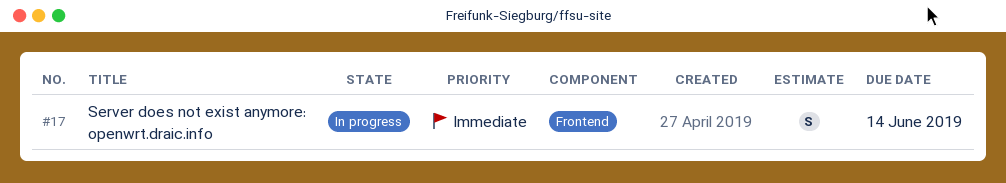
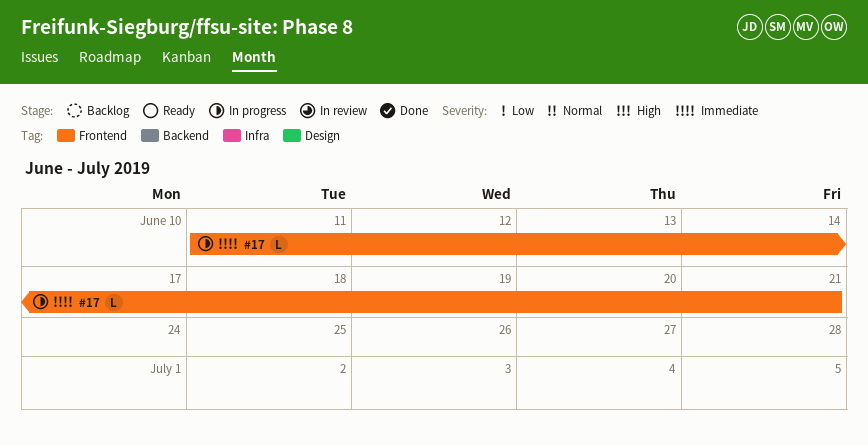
#17, estimate: S -> L
#17, due: Jun 14 -> Jun 21

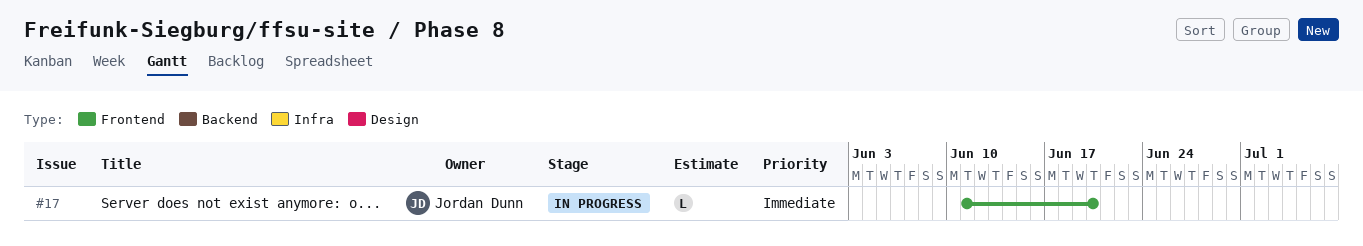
#17, due: Jun 21 -> Jun 20

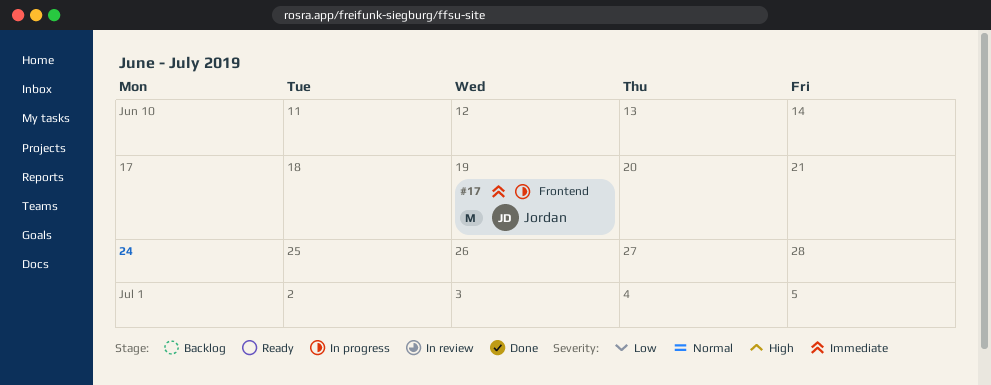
#17, estimate: L -> M
#17, due: Jun 20 -> Jun 19

